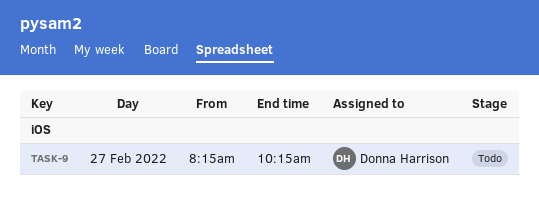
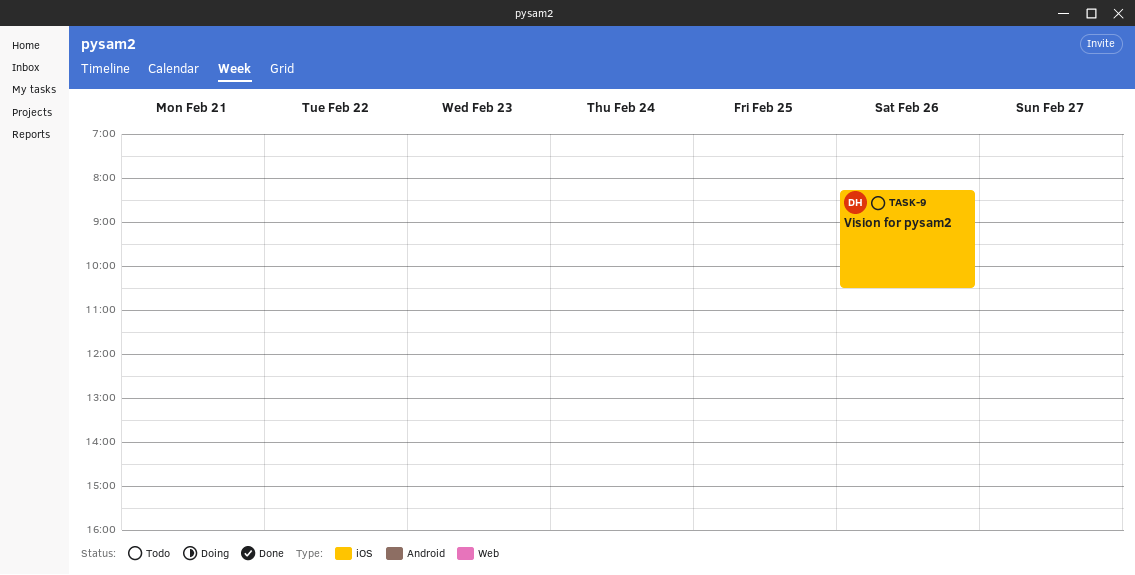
TASK-9, day: Feb 27 -> Feb 26
TASK-9, ends: 10:15 -> 10:30

